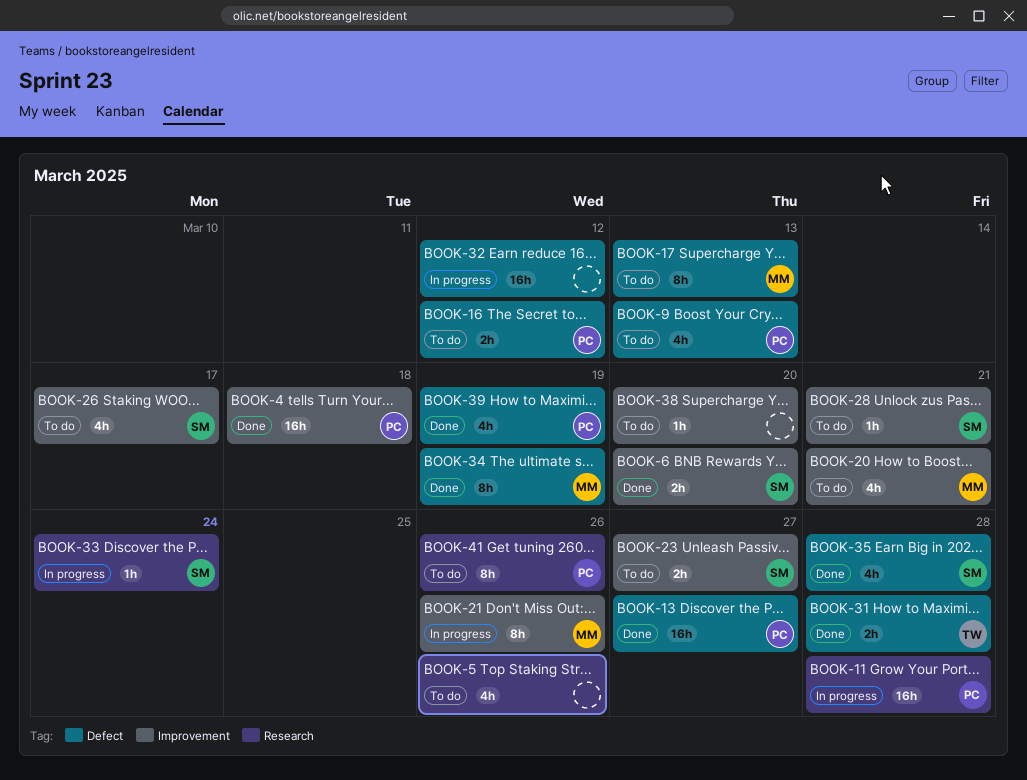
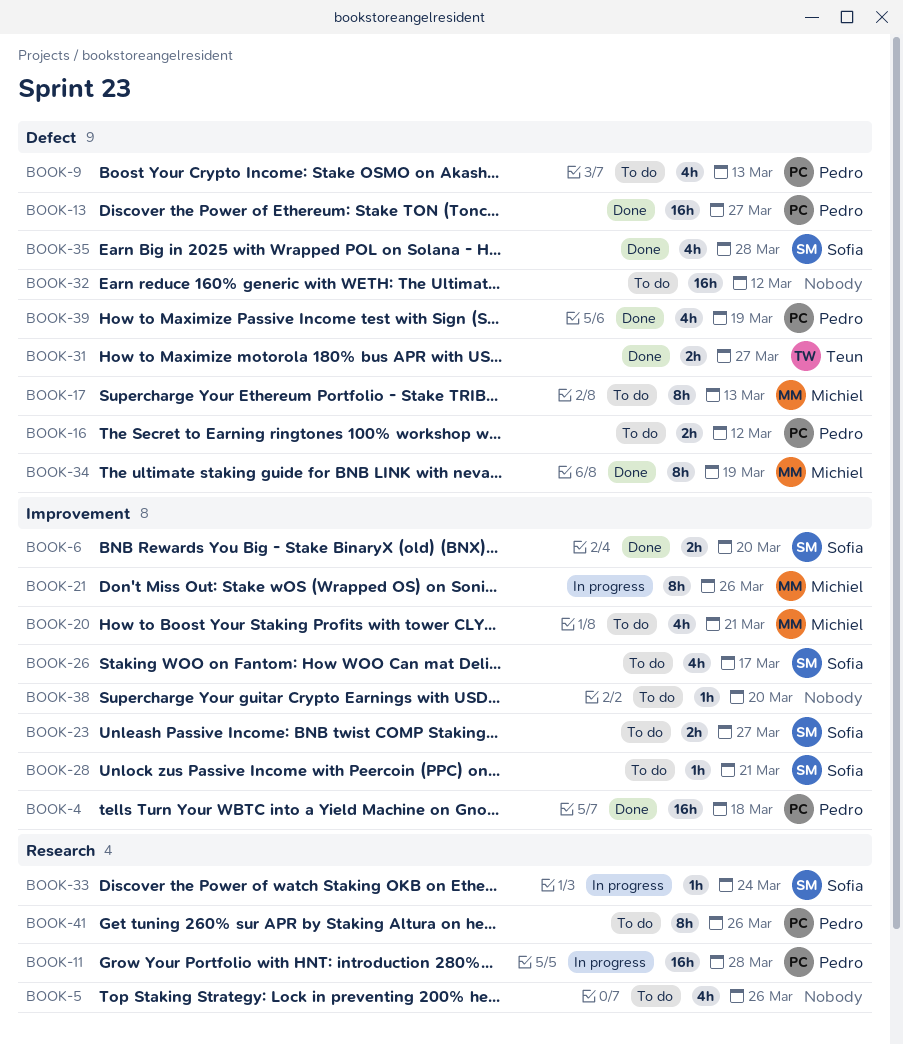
BOOK-31, due: Mar 28 -> Mar 27
BOOK-32, status: In progress -> To do

